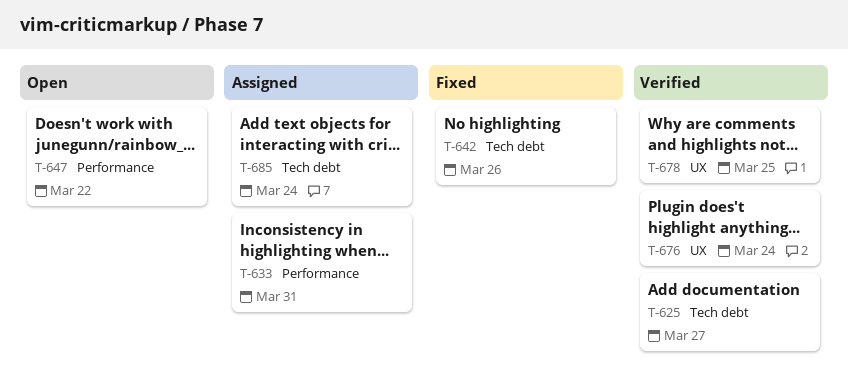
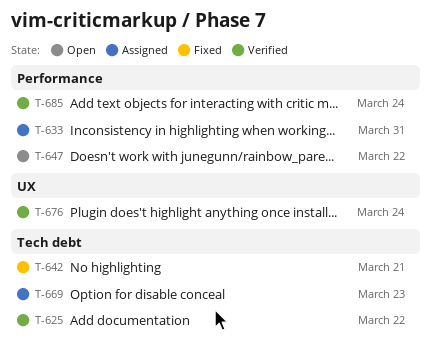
T-625, due: Mar 27 -> Mar 22
T-642, due: Mar 26 -> Mar 21
T-669: none -> present
T-678: present -> none
T-685, status: Assigned -> Verified
T-685, label: Tech debt -> Performance

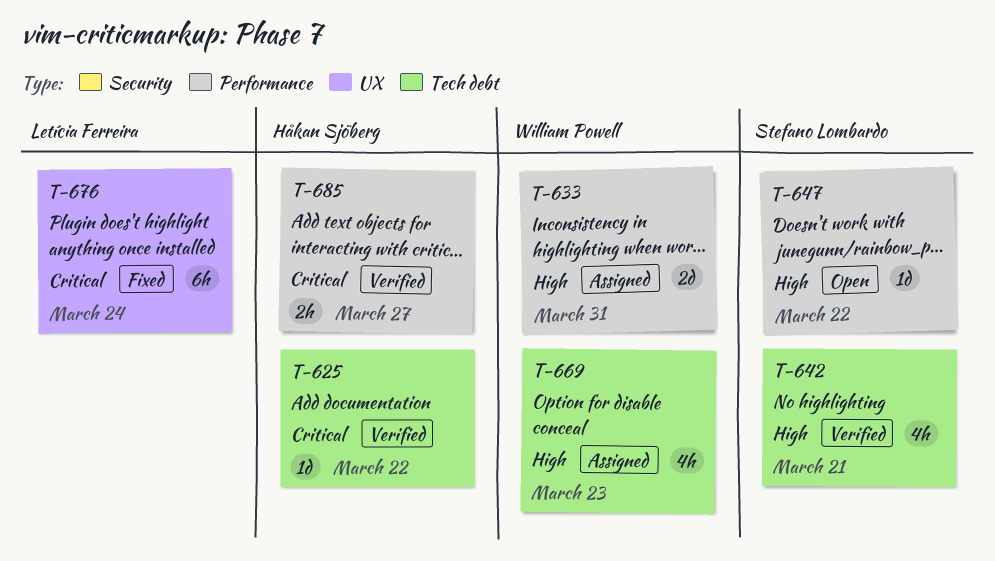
T-642, status: Fixed -> Verified
T-676, status: Verified -> Fixed
T-685, due: Mar 24 -> Mar 27

